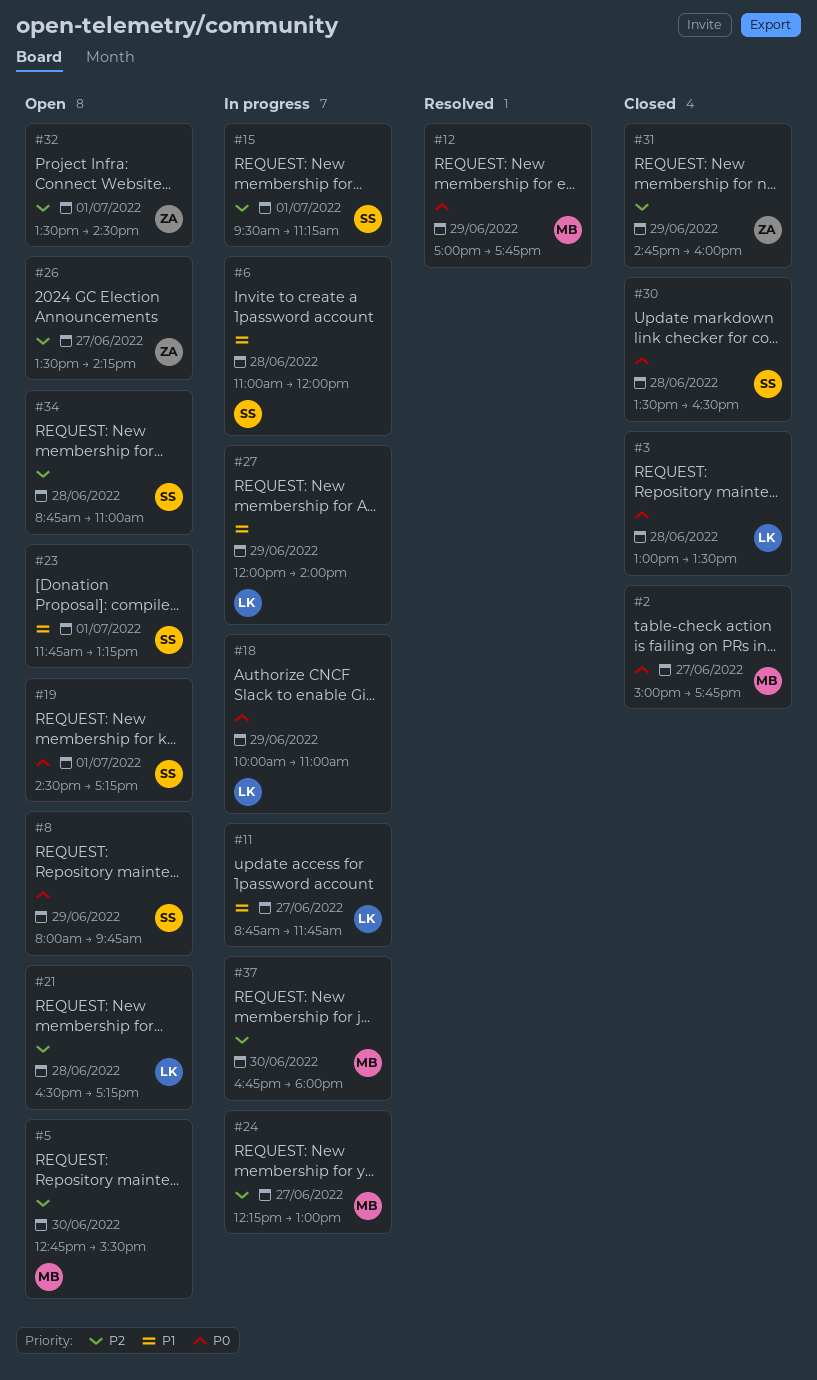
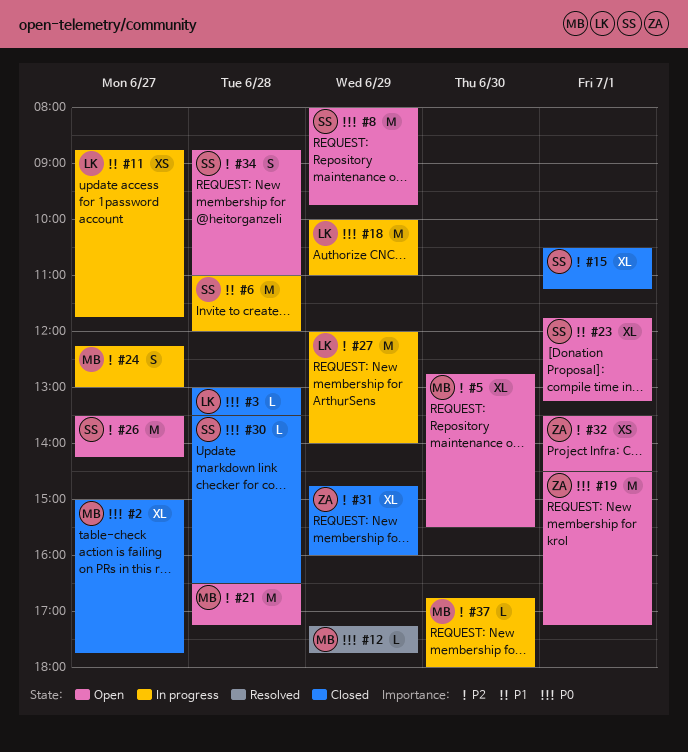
#12, begins: 17:00 -> 17:15
#15, status: In progress -> Closed
#15, begins: 09:30 -> 10:30
#19, owner: SS -> ZA
#21, owner: LK -> MB
#26, owner: ZA -> SS
#27, priority: P1 -> P2

